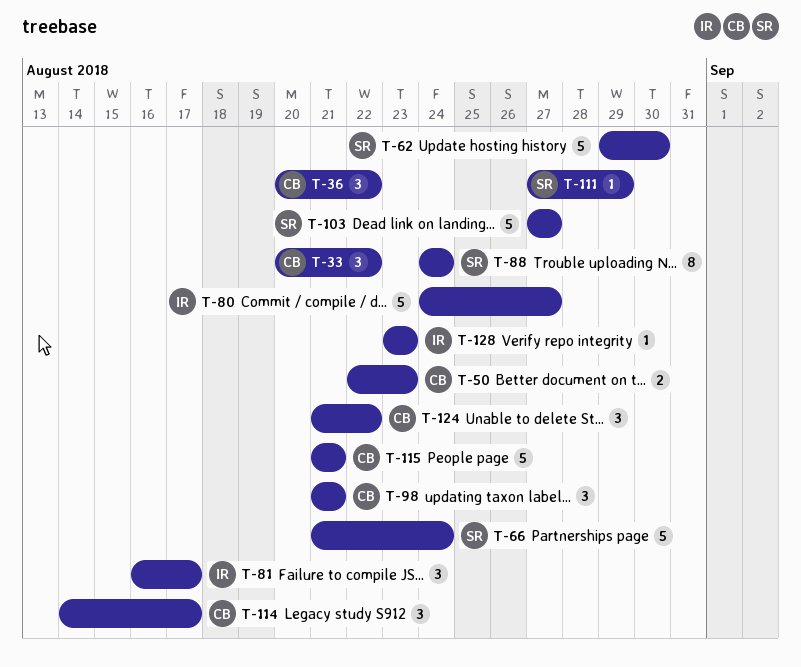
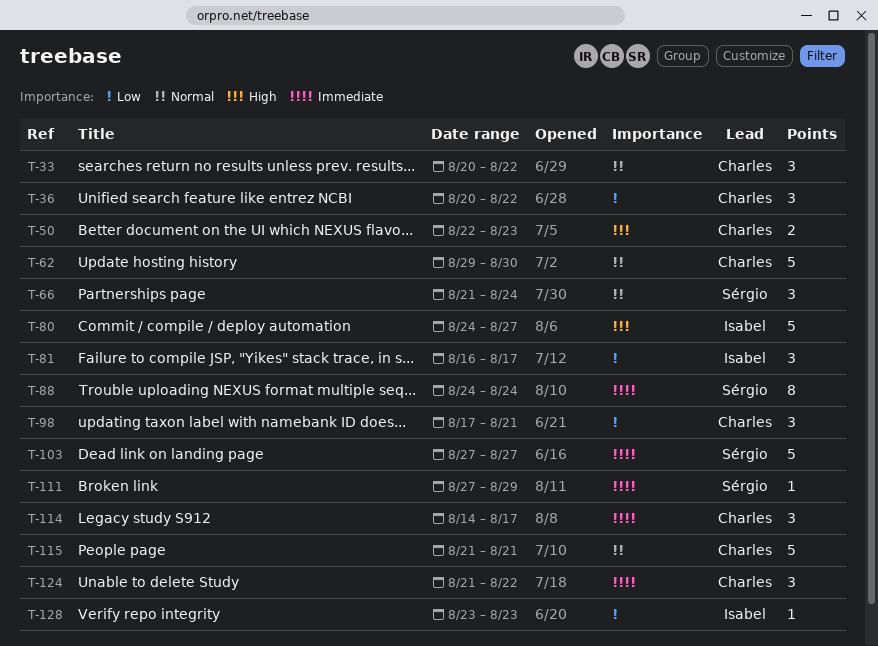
T-62, owner: Sérgio -> Charles
T-66, estimate: 5 -> 3
T-98, start: Aug 21 -> Aug 17

